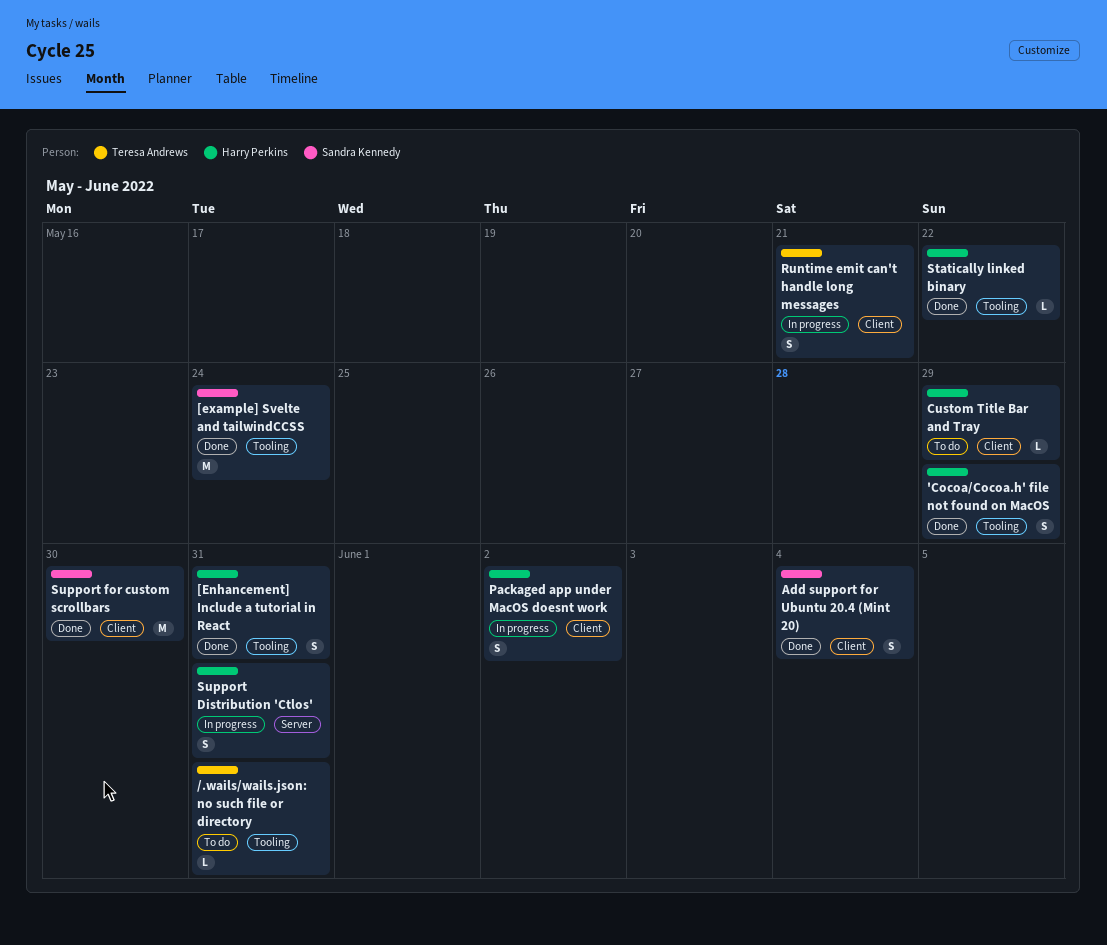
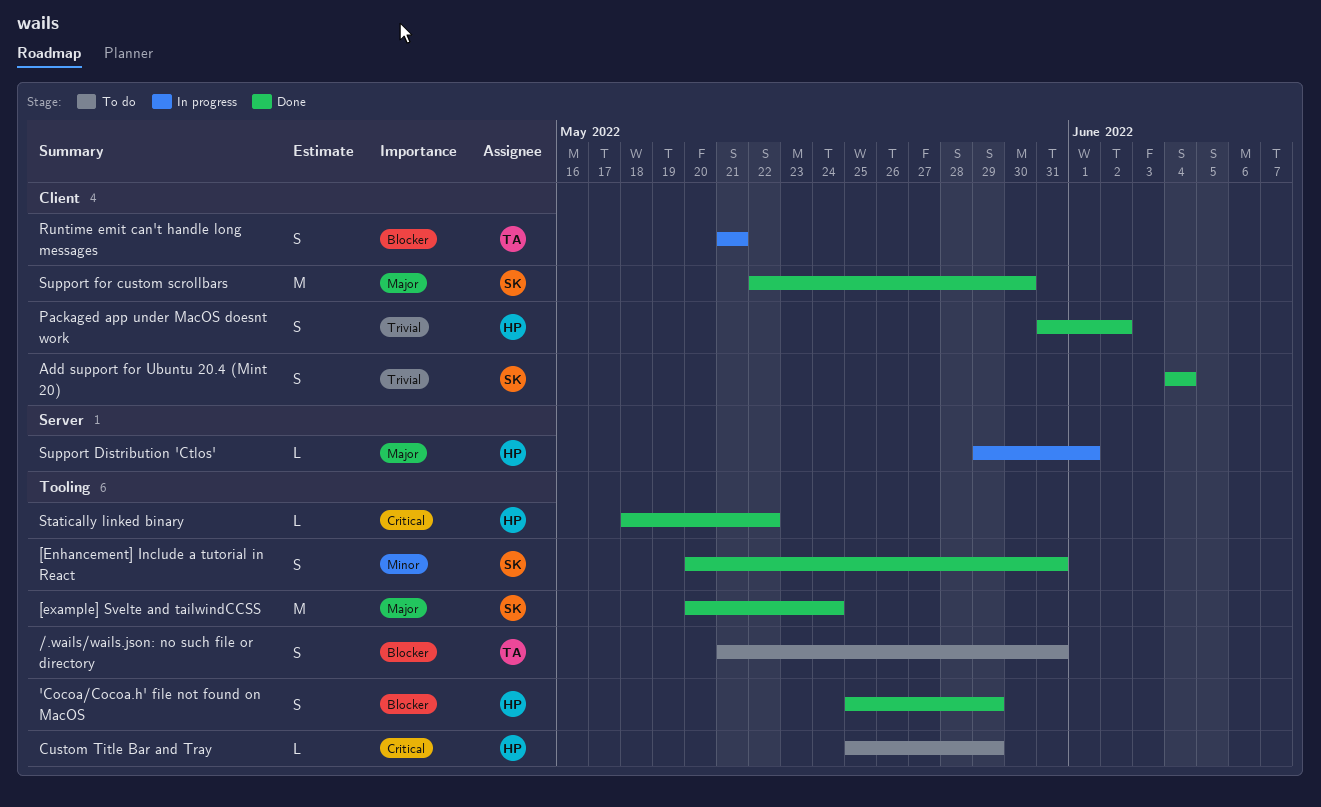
/.wails/wails.json: no such file or directory, estimate: L -> S
[Enhancement] Include a tutorial in React, owner: Harry Perkins -> Sandra Kennedy
Custom Title Bar and Tray, label: Client -> Tooling
Packaged app under MacOS doesnt work, status: In progress -> Done
Support Distribution 'Ctlos', estimate: S -> L
Support Distribution 'Ctlos', due: May 31 -> Jun 1

